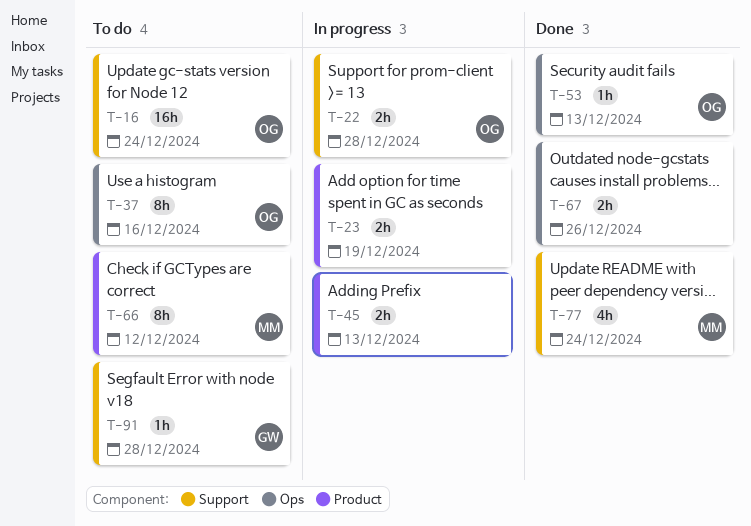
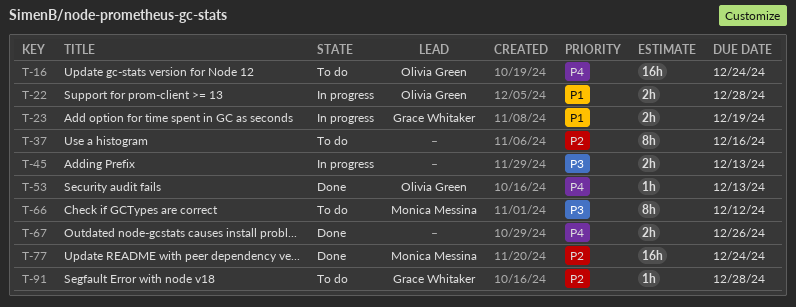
T-23, owner: none -> Grace Whitaker
T-37, owner: Olivia Green -> none
T-77, estimate: 4h -> 16h

